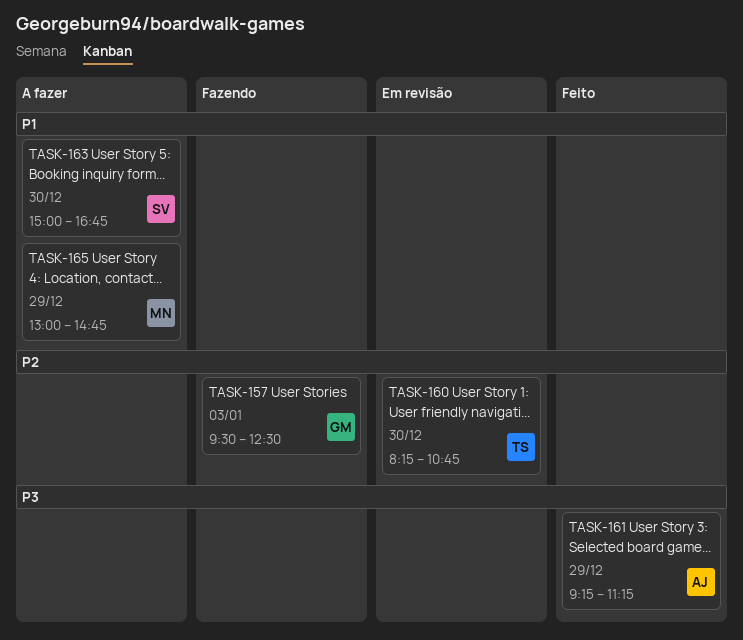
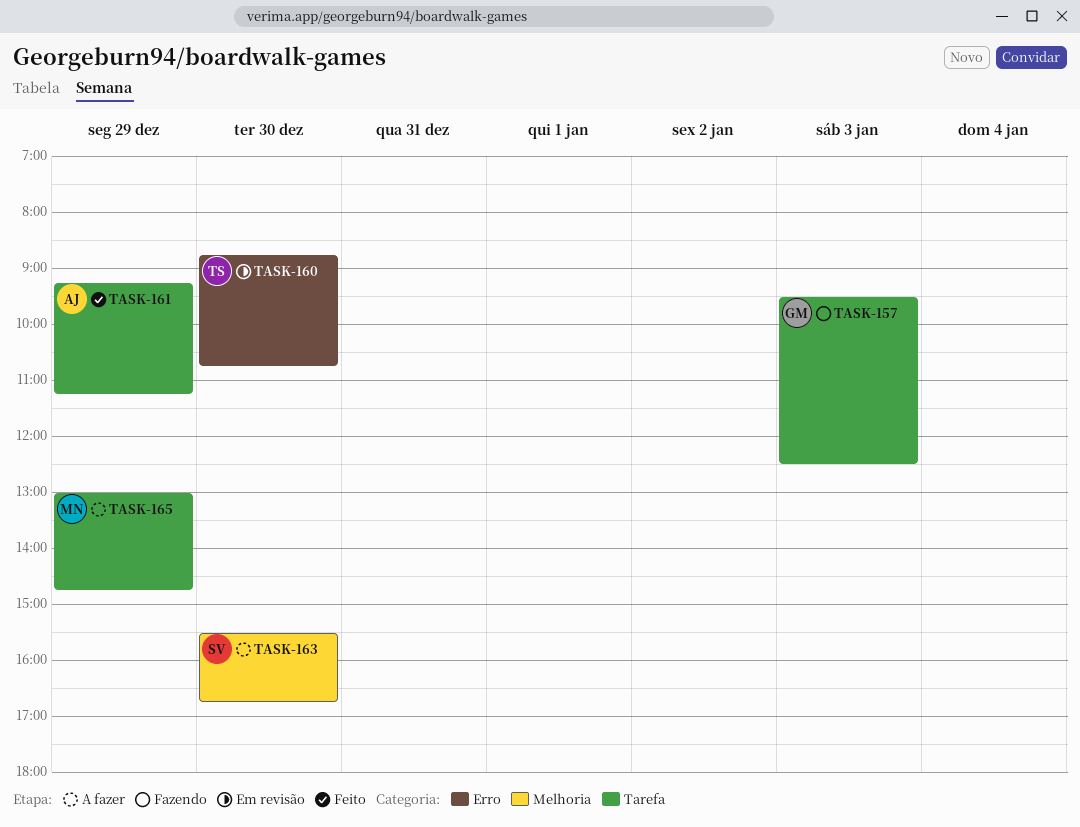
TASK-160, begins: 08:15 -> 08:45
TASK-163, begins: 15:00 -> 15:30

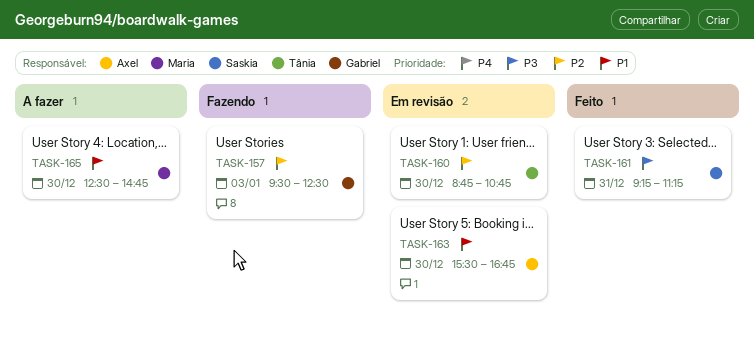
TASK-161, owner: Axel -> Saskia
TASK-161, day: Dec 29 -> Dec 31
TASK-163, status: A fazer -> Em revisão
TASK-163, owner: Saskia -> Axel
TASK-165, day: Dec 29 -> Dec 30
TASK-165, begins: 13:00 -> 12:30

